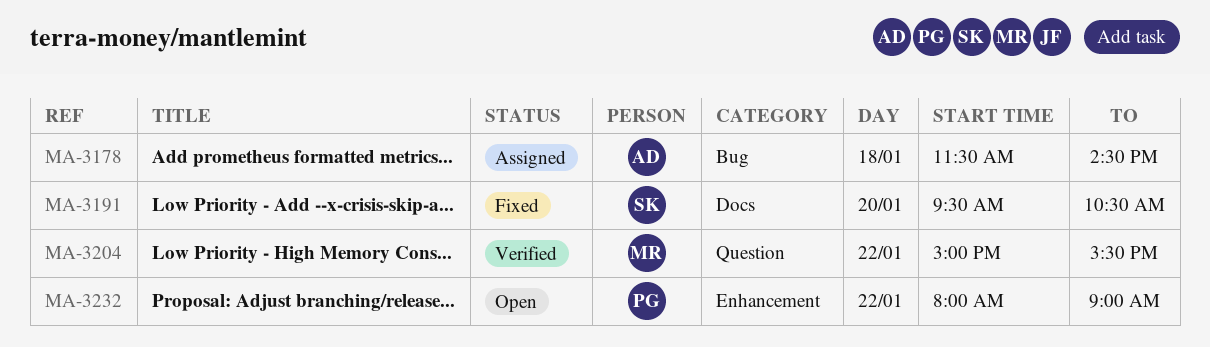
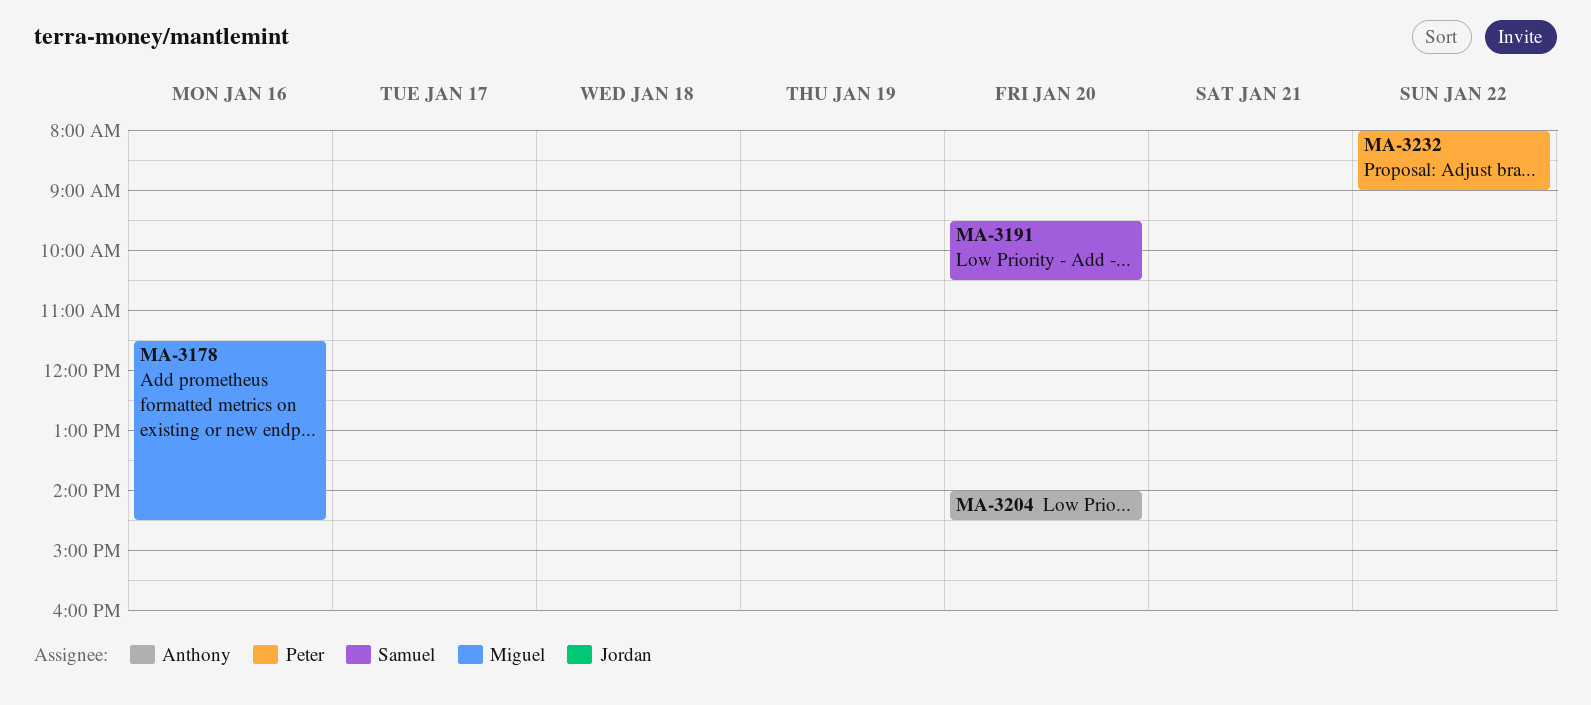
MA-3178, owner: Anthony -> Miguel
MA-3178, day: Jan 18 -> Jan 16
MA-3204, owner: Miguel -> Anthony
MA-3204, day: Jan 22 -> Jan 20
MA-3204, begins: 15:00 -> 14:00
MA-3204, ends: 15:30 -> 14:30

